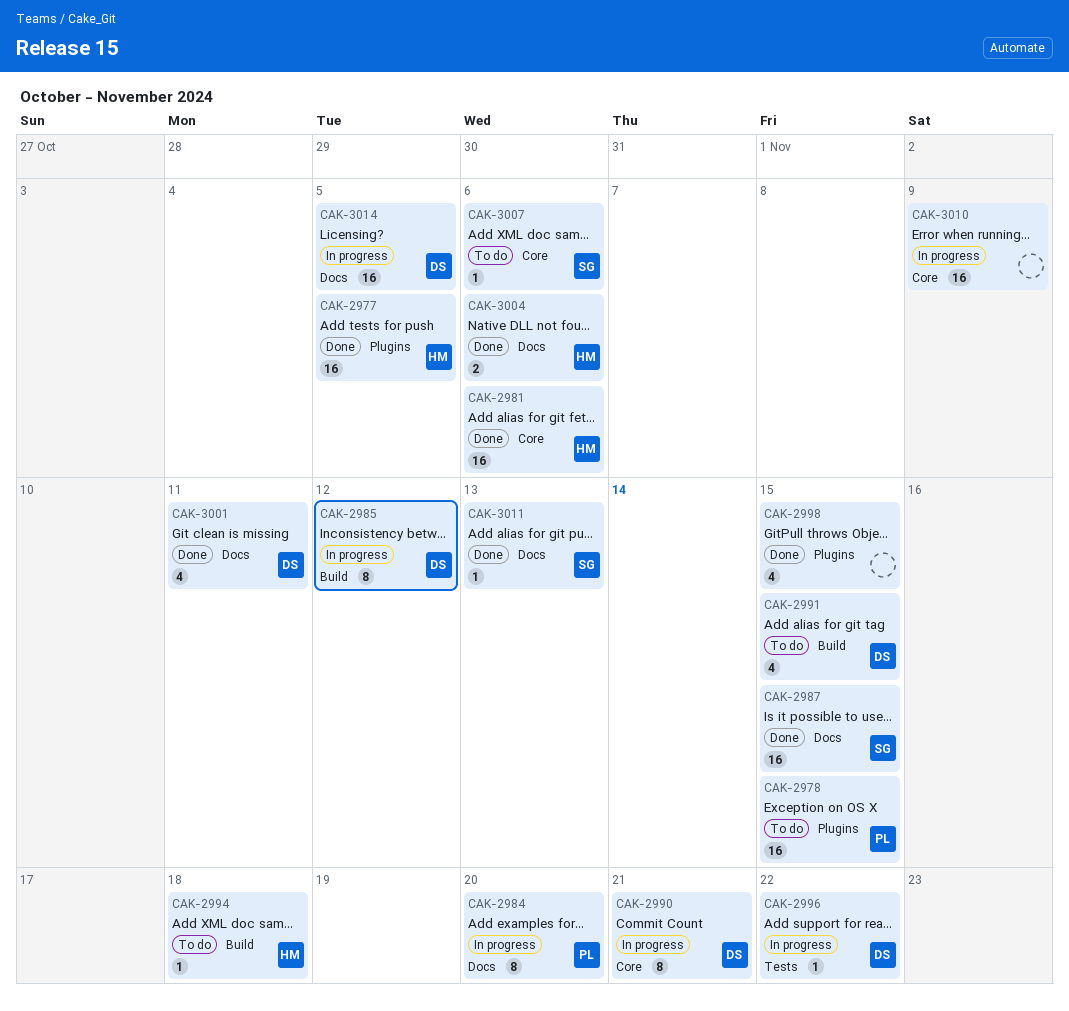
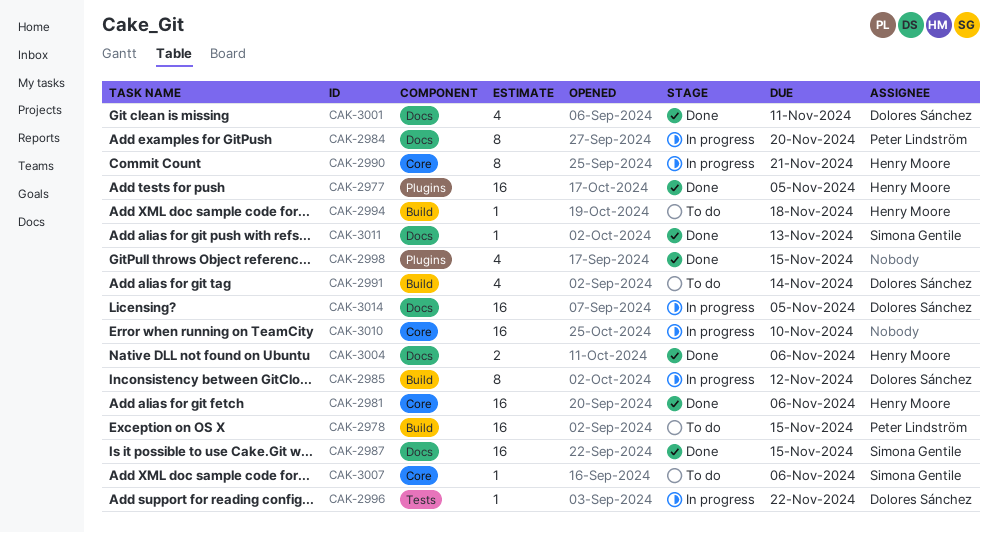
CAK-2978, label: Plugins -> Build
CAK-2990, owner: Dolores Sánchez -> Henry Moore
CAK-2991, due: Nov 15 -> Nov 14
CAK-3010, due: Nov 9 -> Nov 10

